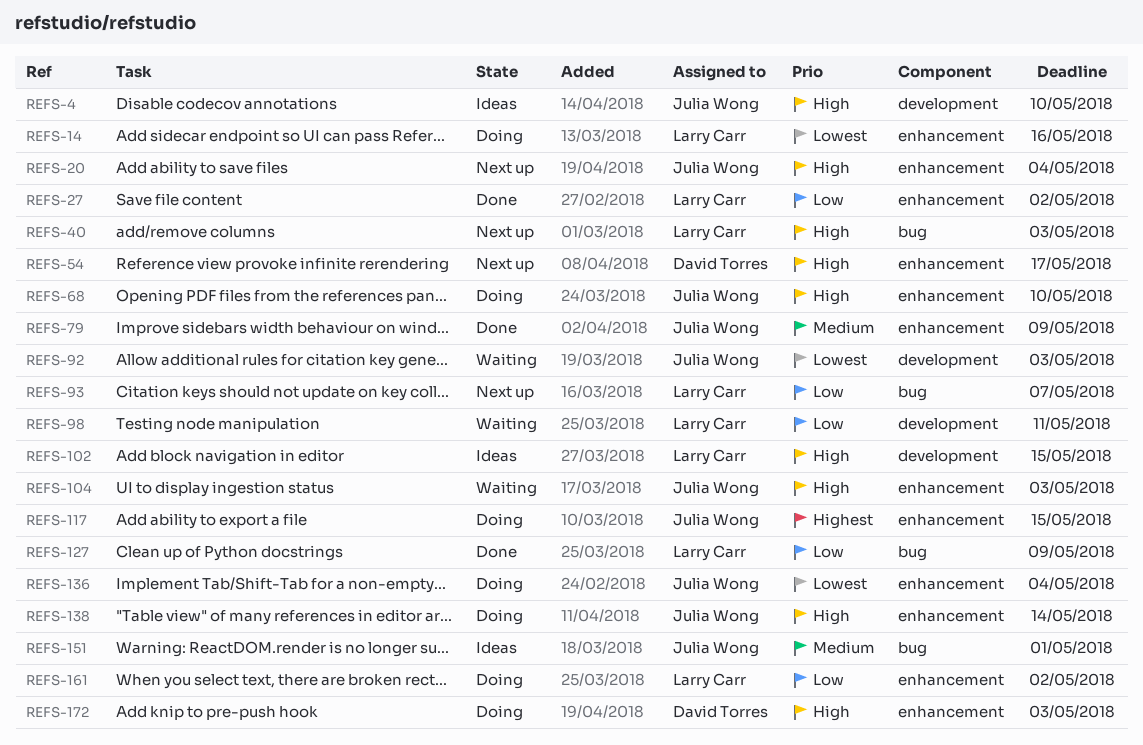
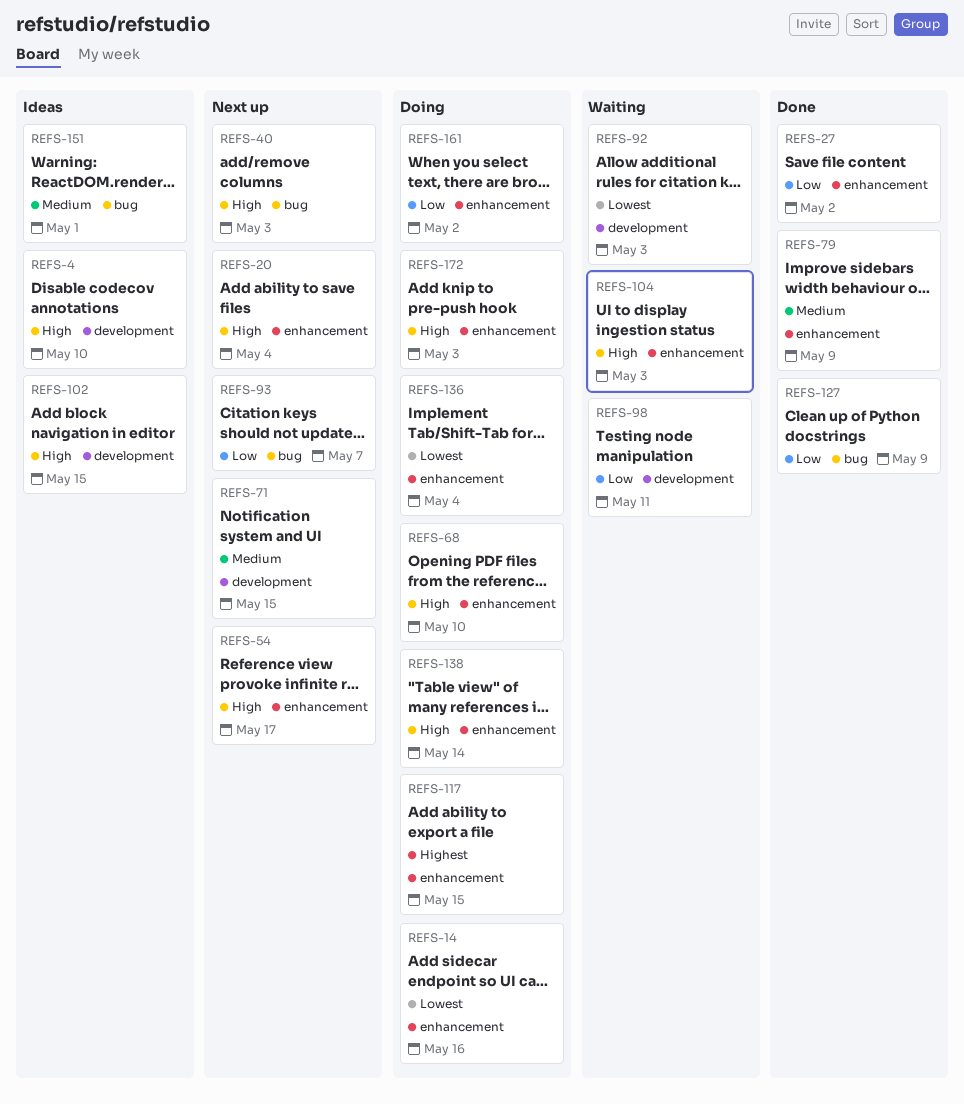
REFS-71: none -> present

